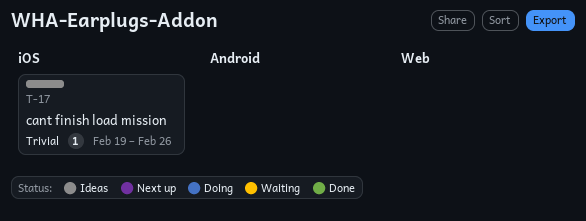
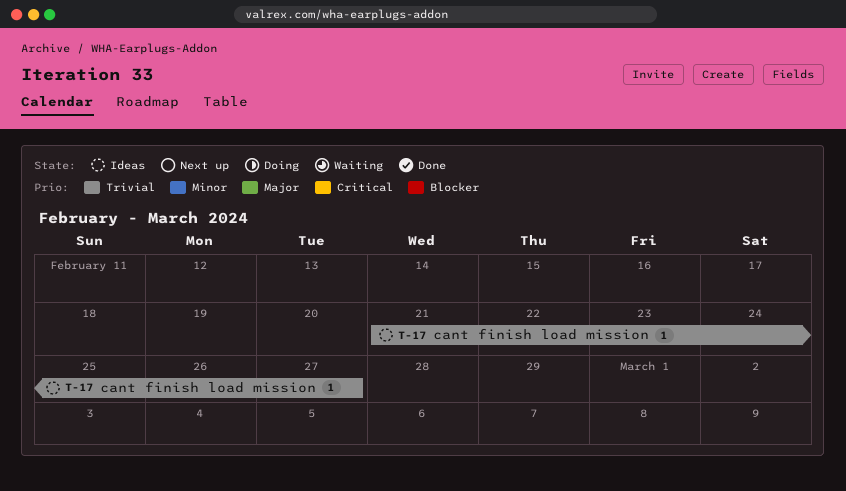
T-17, start: Feb 19 -> Feb 21
T-17, due: Feb 26 -> Feb 27

